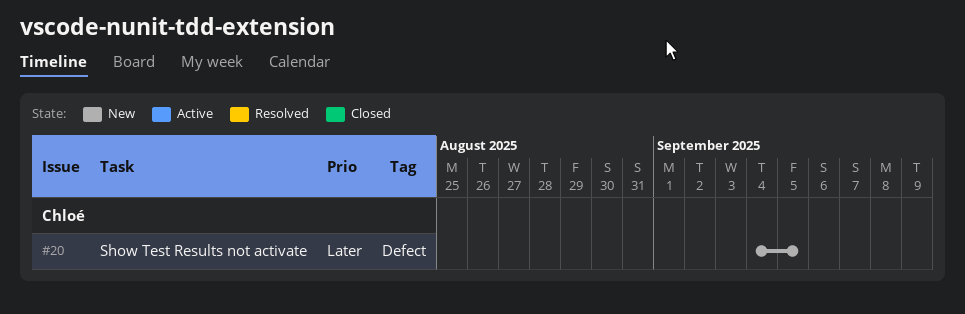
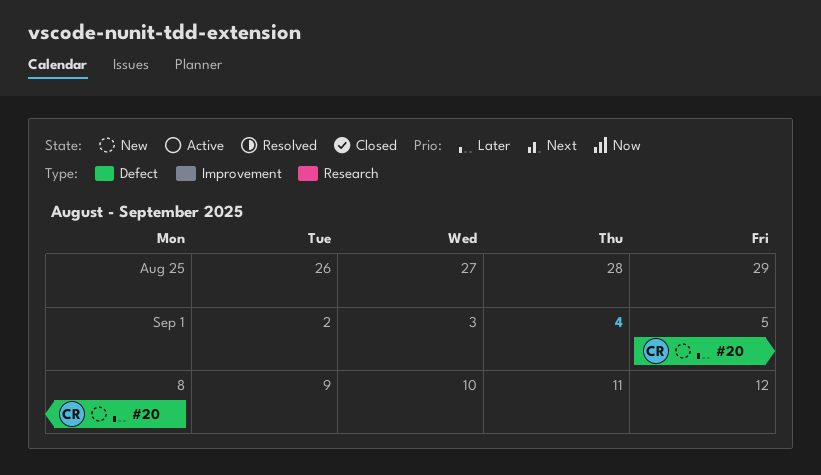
#20, start: Sep 4 -> Sep 5
#20, due: Sep 5 -> Sep 8

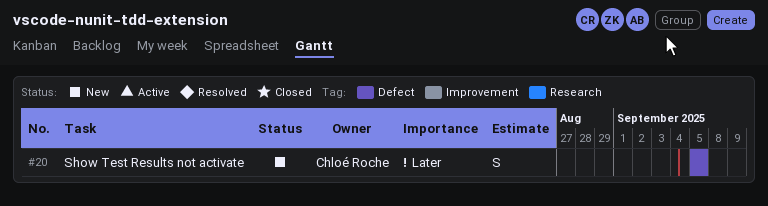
#20, due: Sep 8 -> Sep 5

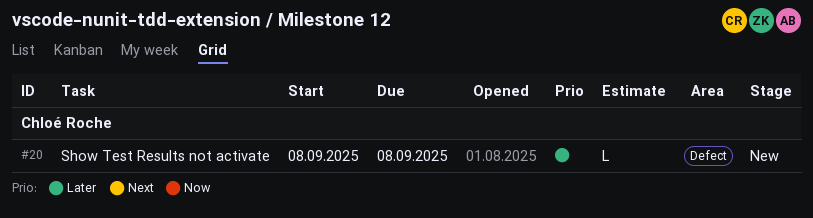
#20, estimate: S -> L
#20, start: Sep 5 -> Sep 8
#20, due: Sep 5 -> Sep 8

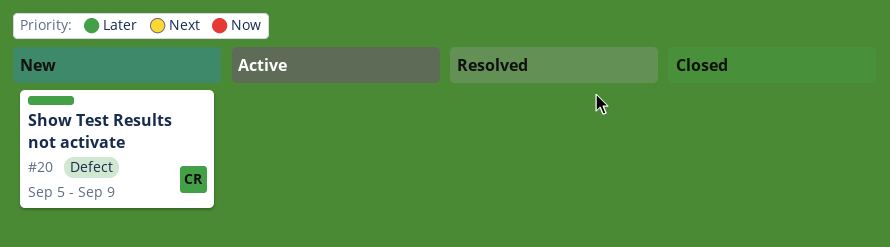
#20, start: Sep 8 -> Sep 5
#20, due: Sep 8 -> Sep 9

